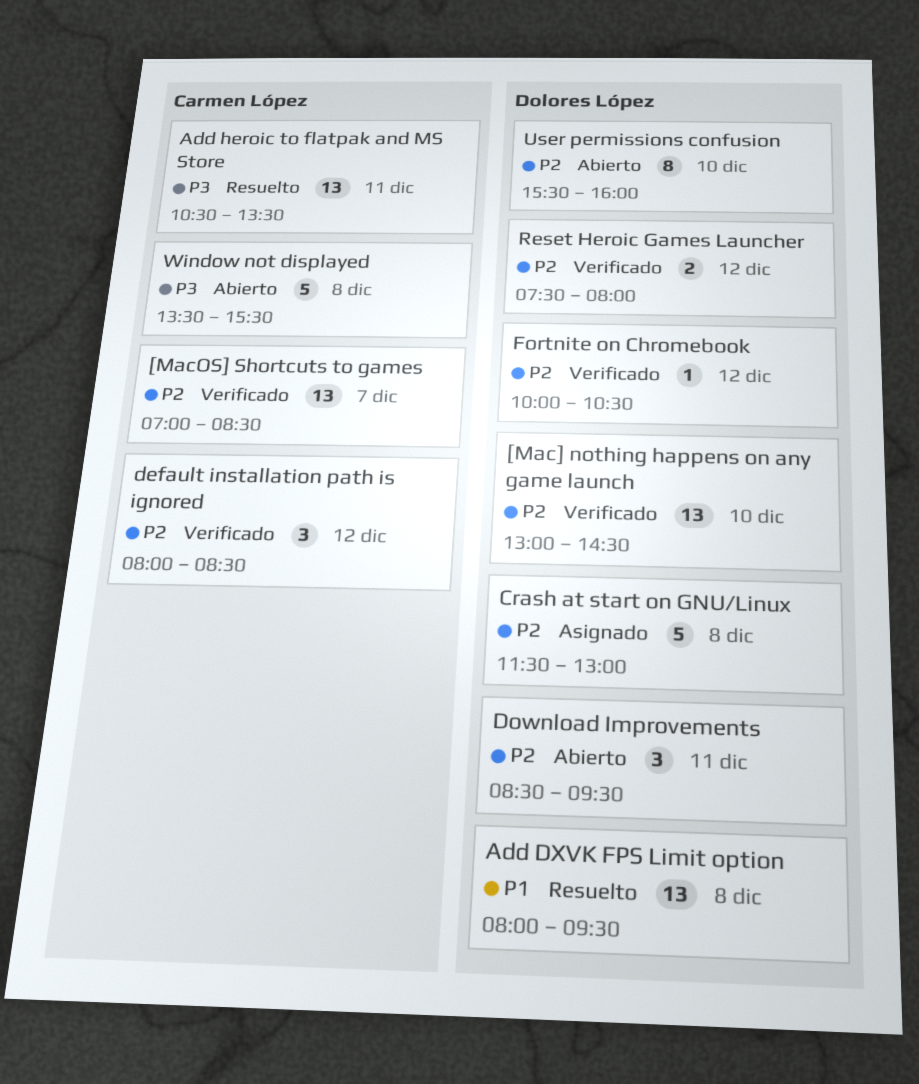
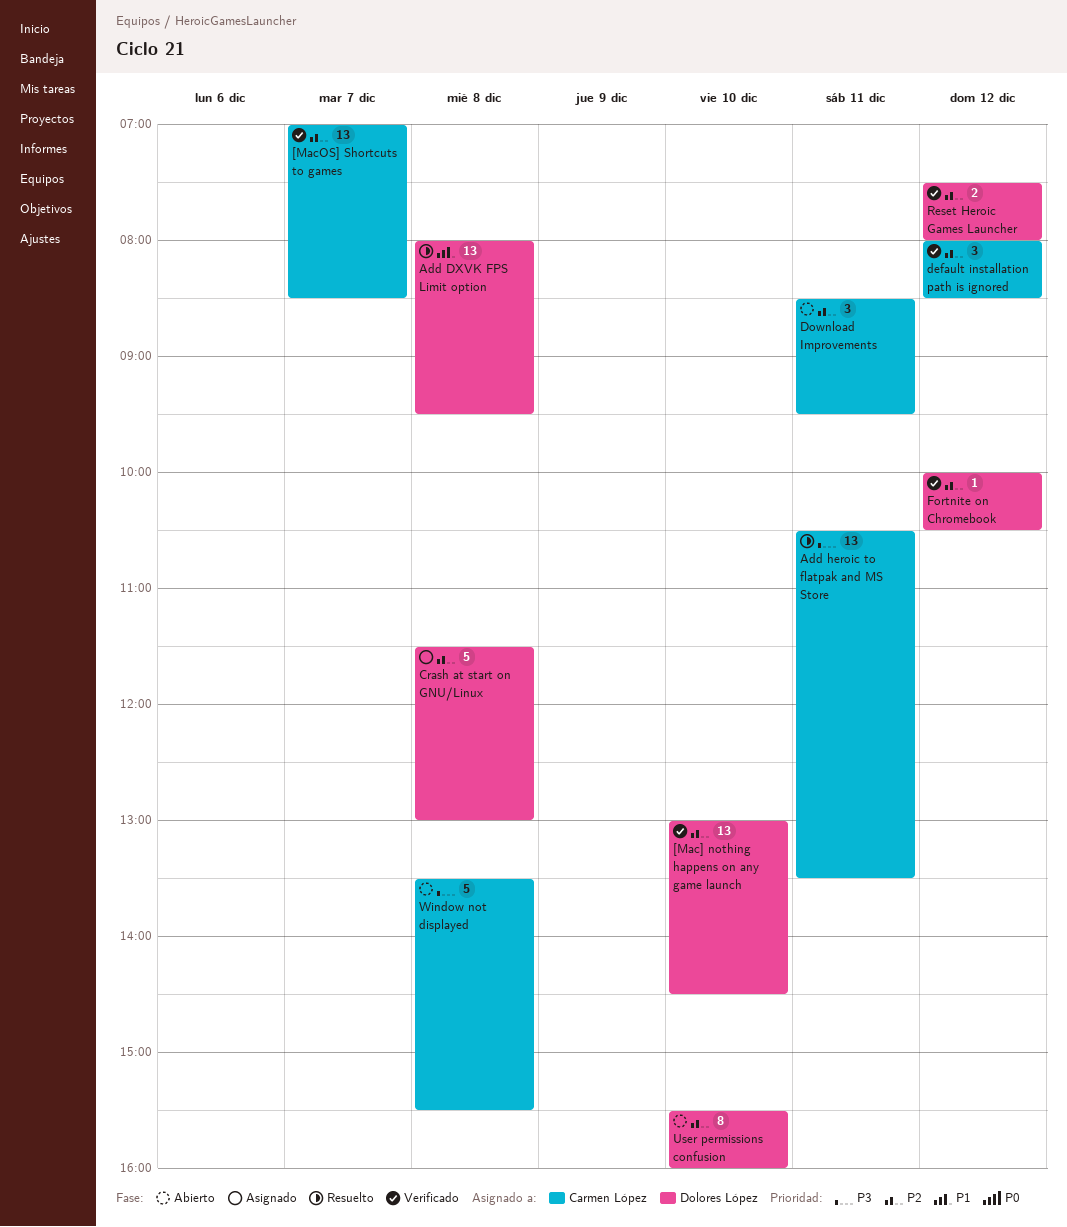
Download Improvements, owner: Dolores López -> Carmen López

